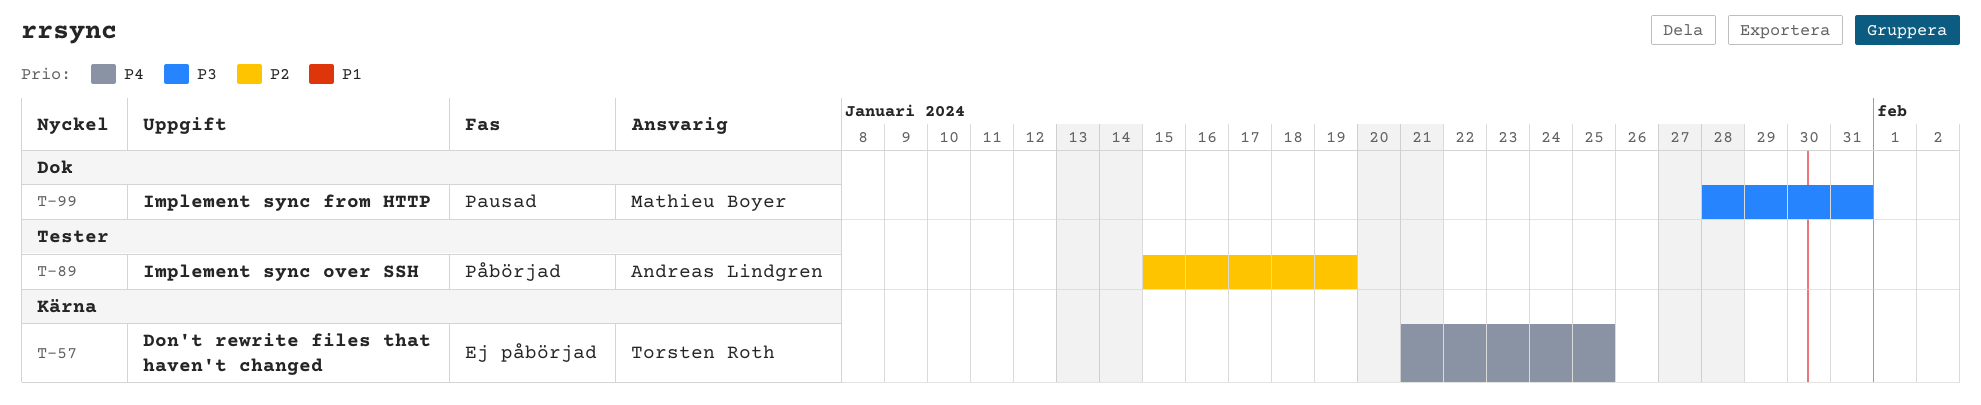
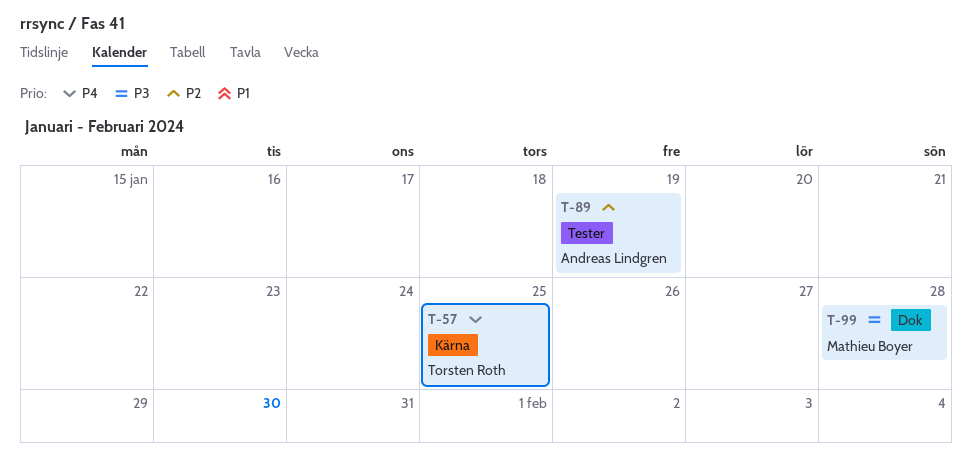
T-99, due: Jan 31 -> Jan 28

